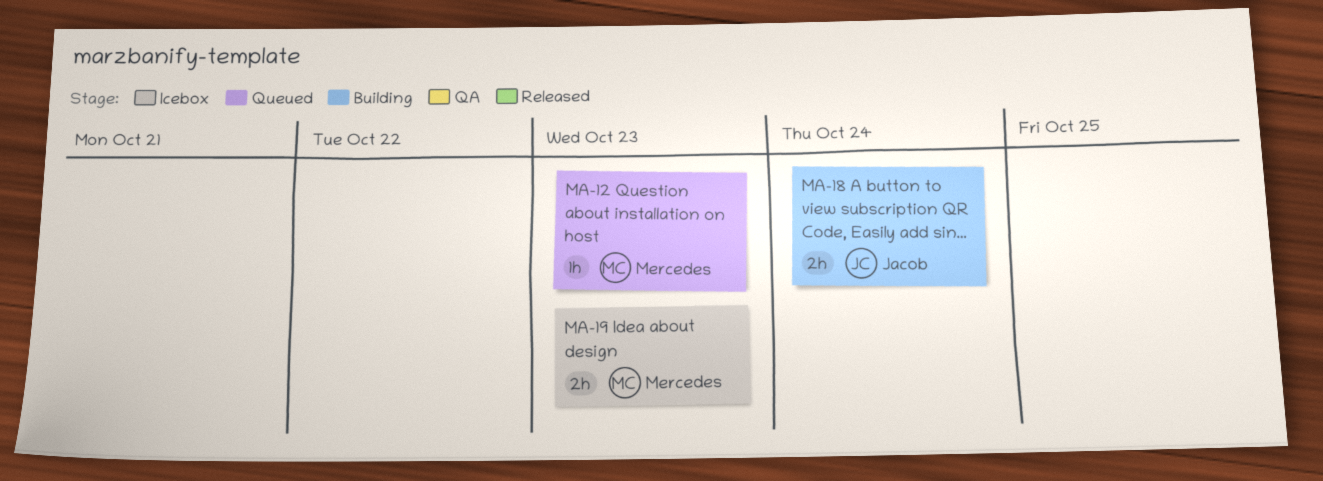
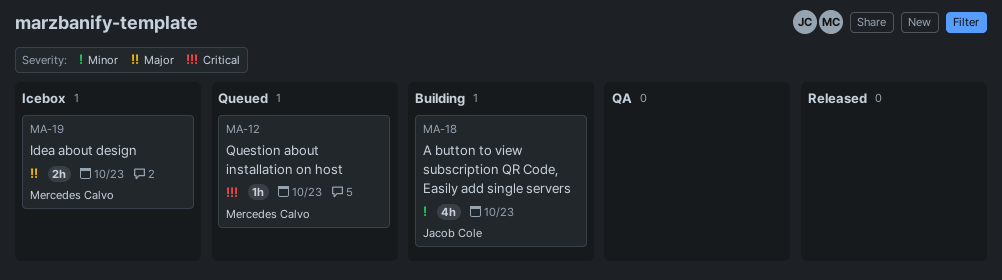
MA-18, estimate: 2h -> 4h
MA-18, due: Oct 24 -> Oct 23

